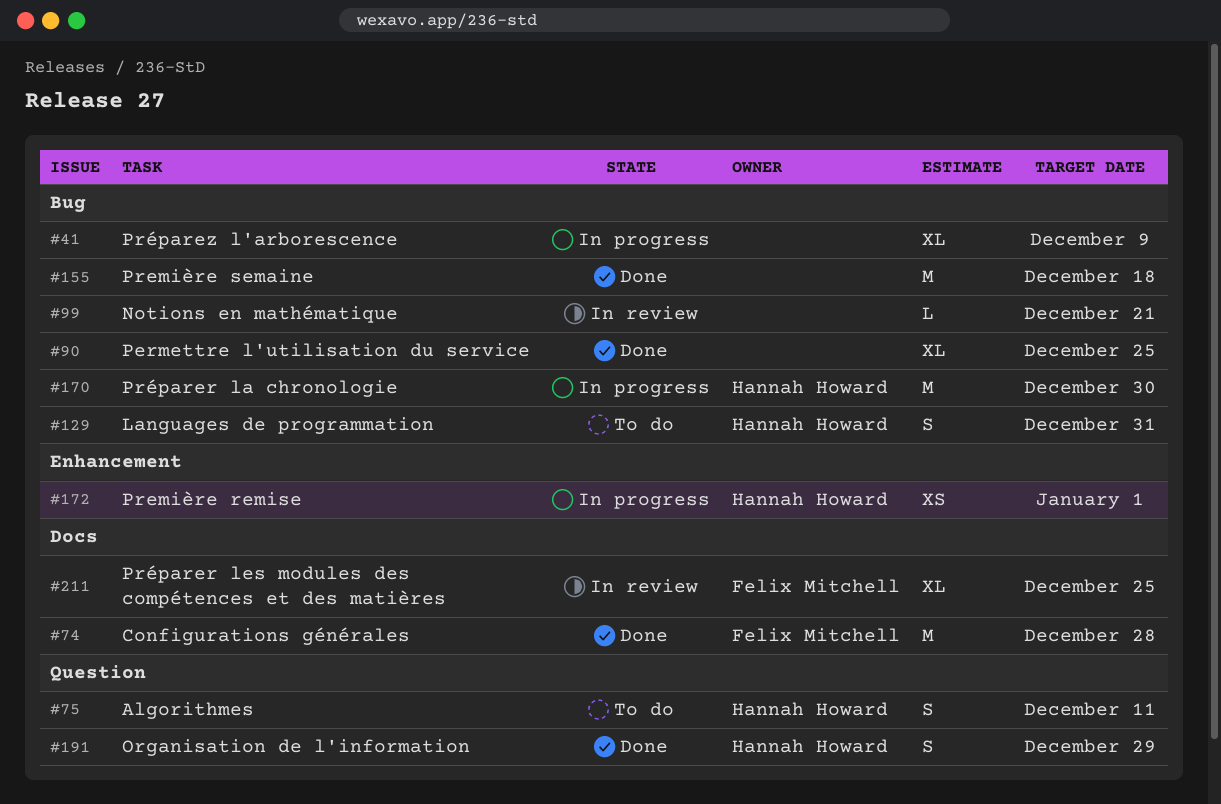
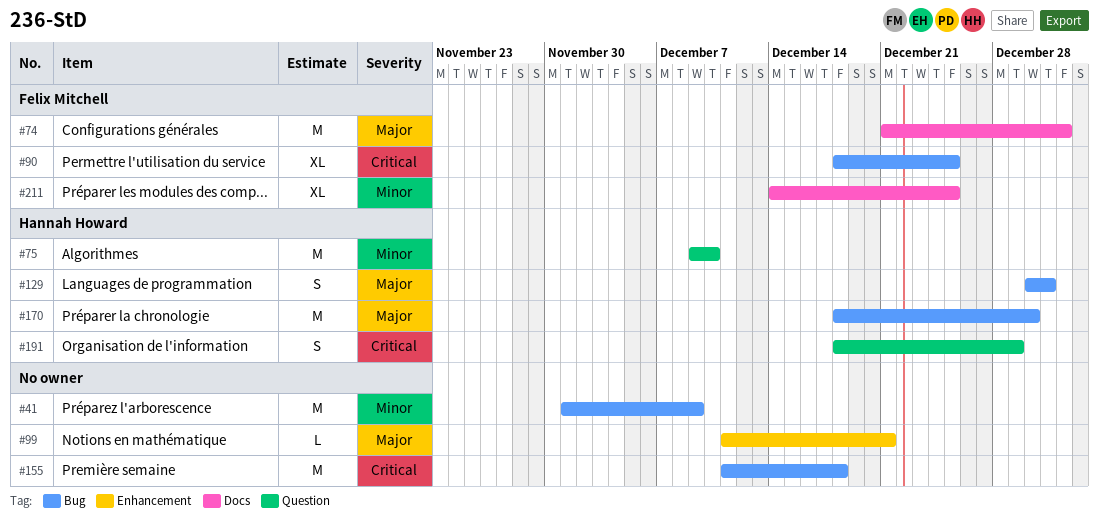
#41, estimate: XL -> M
#74, due: Dec 28 -> Jan 1
#75, estimate: S -> M
#75, due: Dec 11 -> Dec 10
#90, owner: none -> Felix Mitchell
#99, label: Bug -> Enhancement
#172: present -> none

